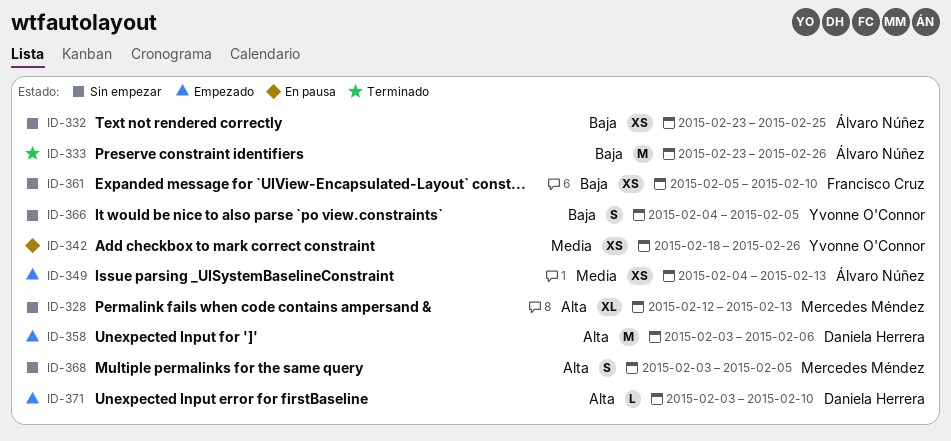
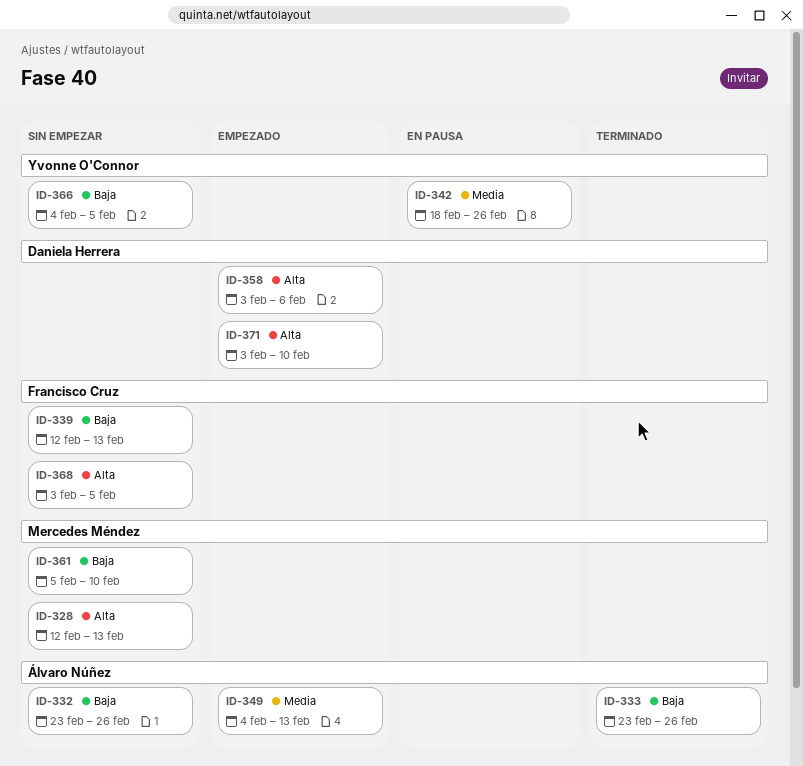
ID-332, due: Feb 25 -> Feb 26
ID-339: none -> present
ID-361, owner: Francisco Cruz -> Mercedes Méndez
ID-368, owner: Mercedes Méndez -> Francisco Cruz

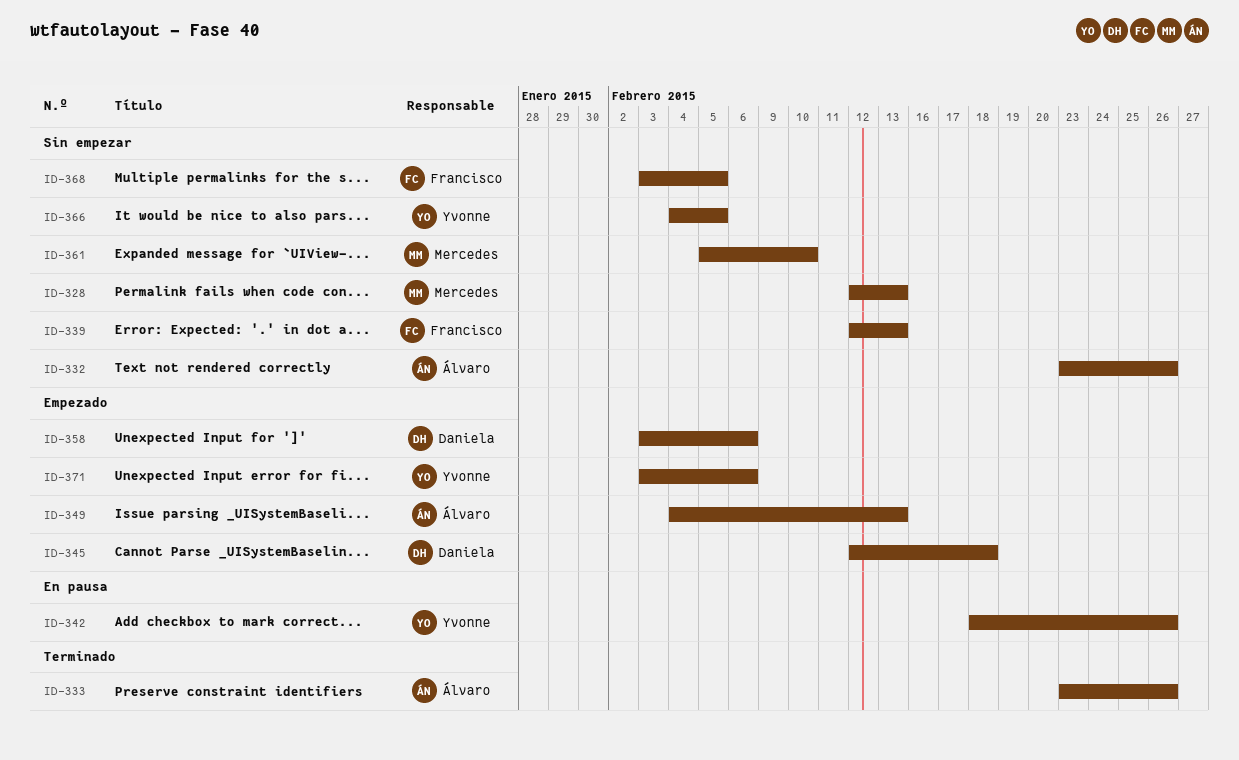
ID-345: none -> present
ID-371, owner: Daniela Herrera -> Yvonne O'Connor
ID-371, due: Feb 10 -> Feb 6

